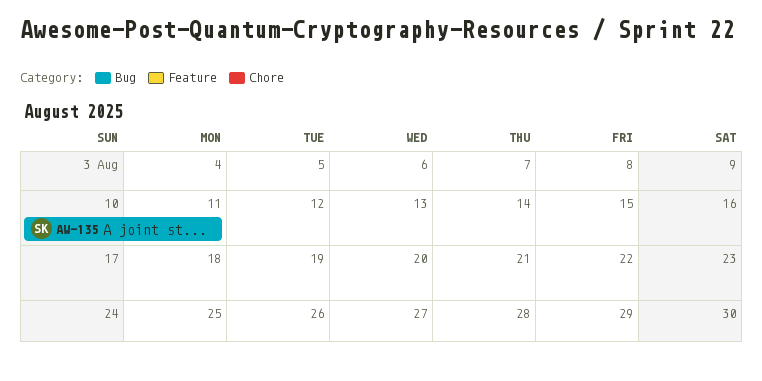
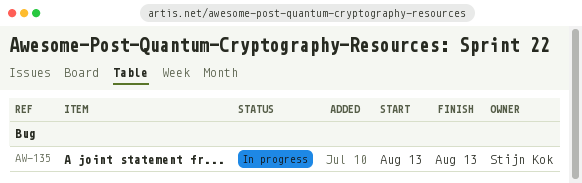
AW-135, start: Aug 10 -> Aug 13
AW-135, due: Aug 11 -> Aug 13

